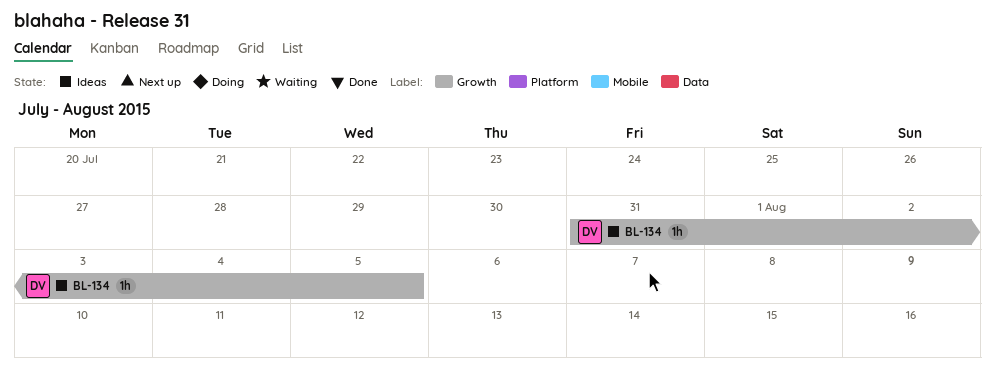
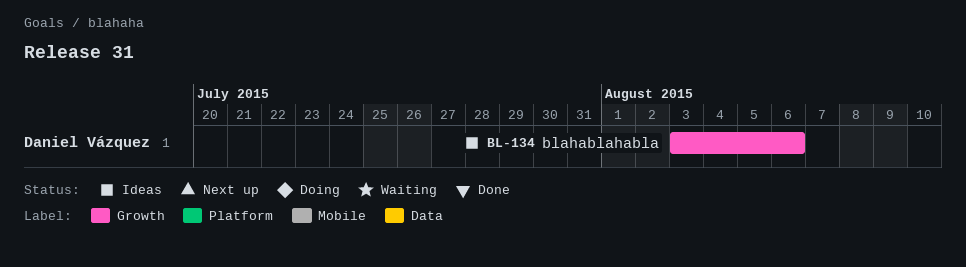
BL-134, start: Jul 31 -> Aug 3
BL-134, due: Aug 5 -> Aug 6

